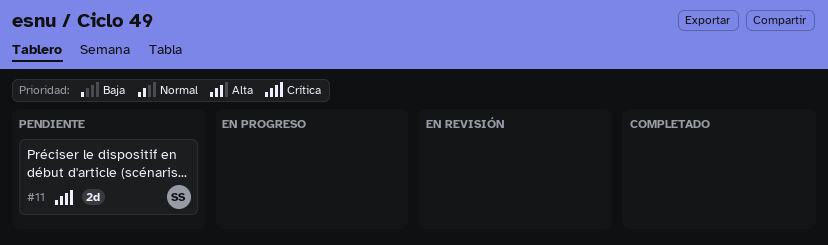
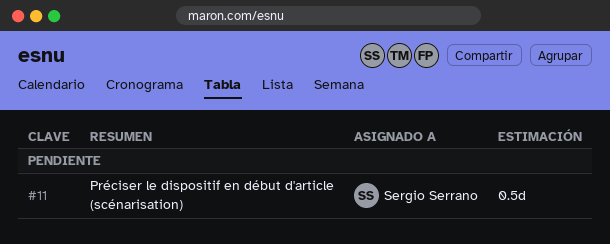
#11, estimate: 2d -> 0.5d

